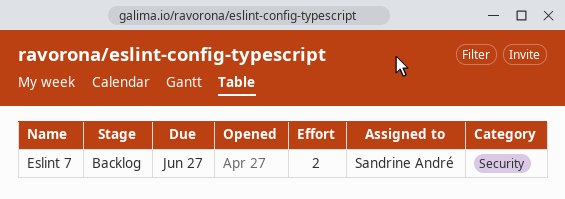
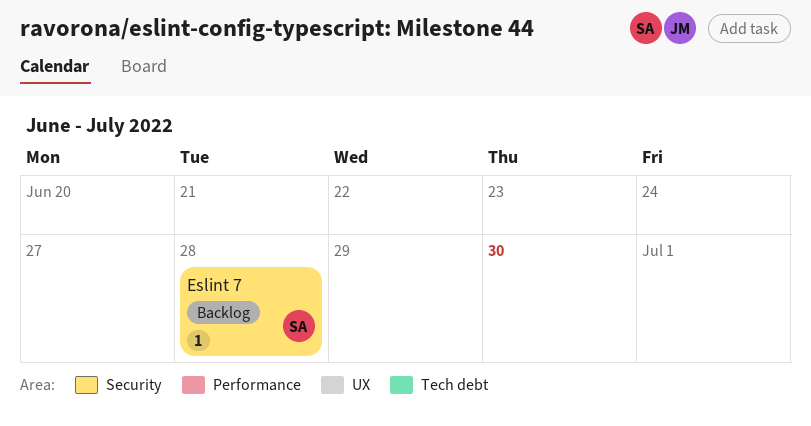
Eslint 7, estimate: 2 -> 1
Eslint 7, due: Jun 27 -> Jun 28

